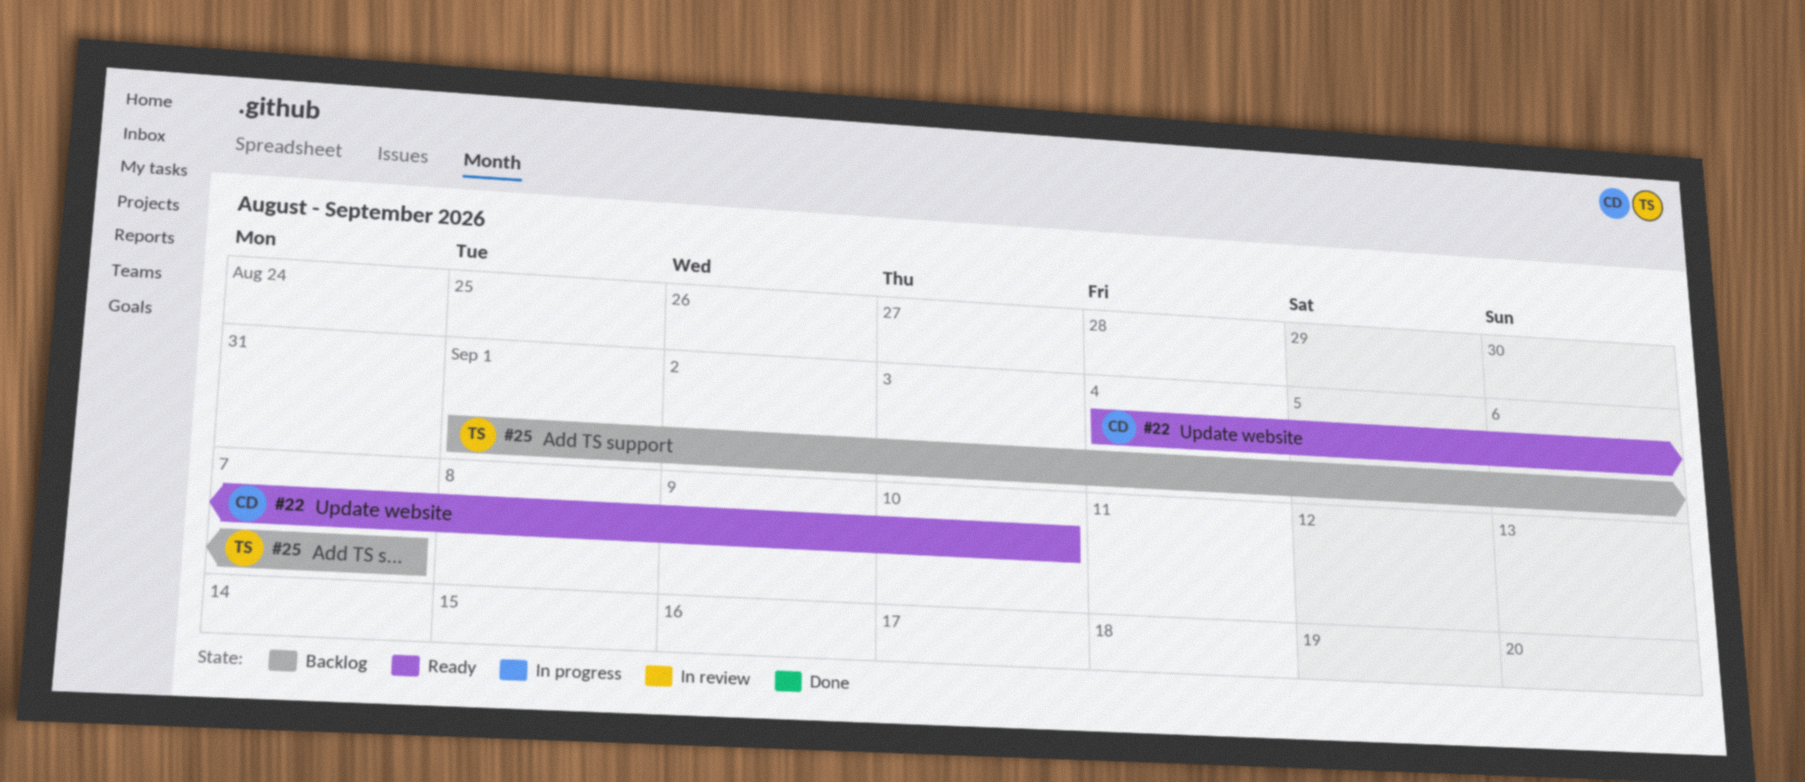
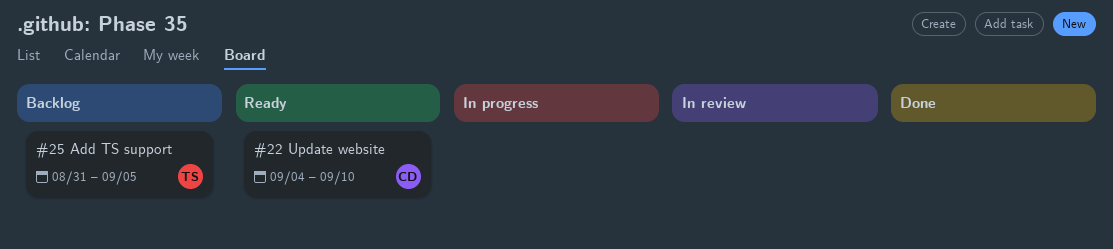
#25, start: Sep 1 -> Aug 31
#25, due: Sep 7 -> Sep 5

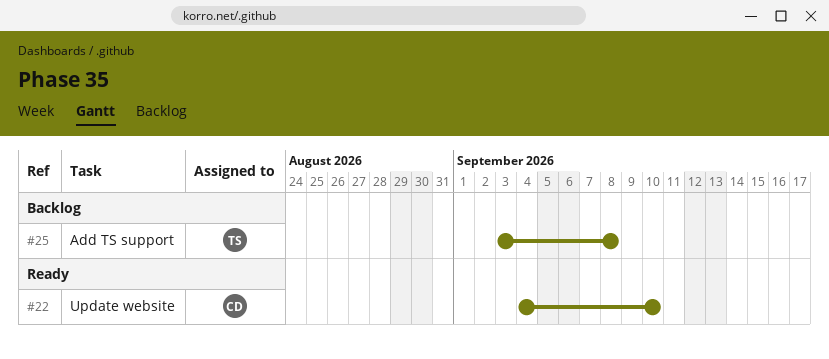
#25, start: Aug 31 -> Sep 3
#25, due: Sep 5 -> Sep 8

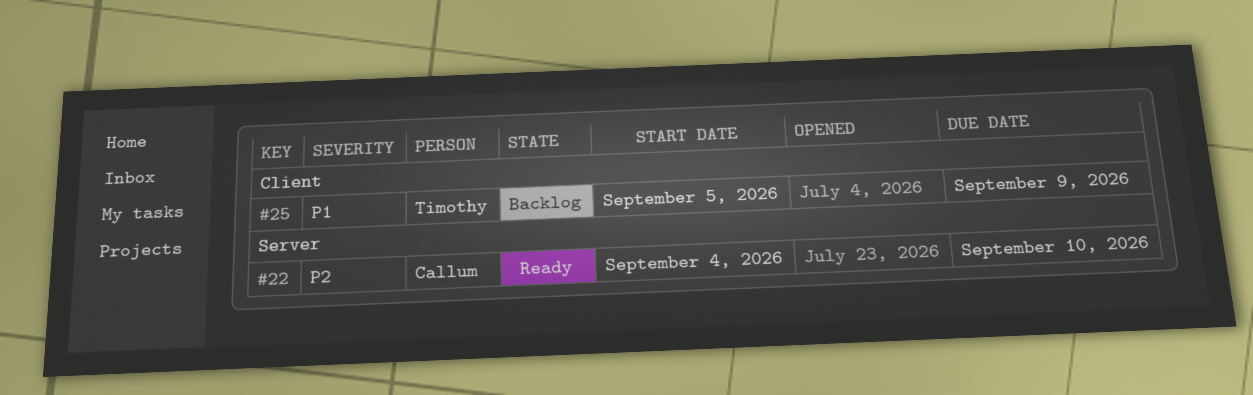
#25, start: Sep 3 -> Sep 5
#25, due: Sep 8 -> Sep 9

